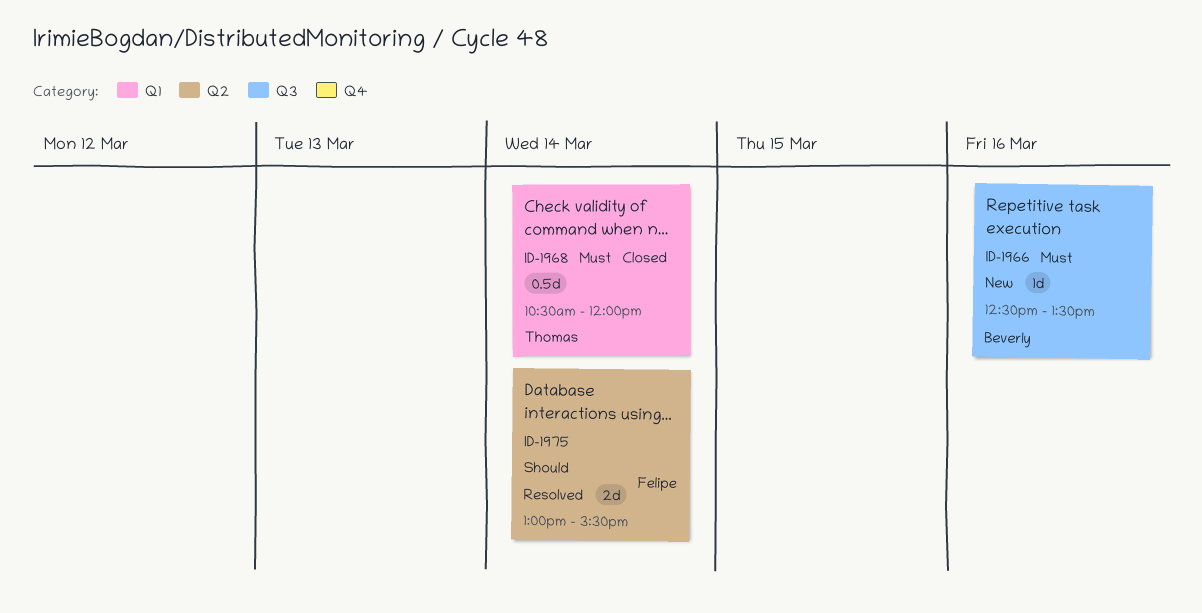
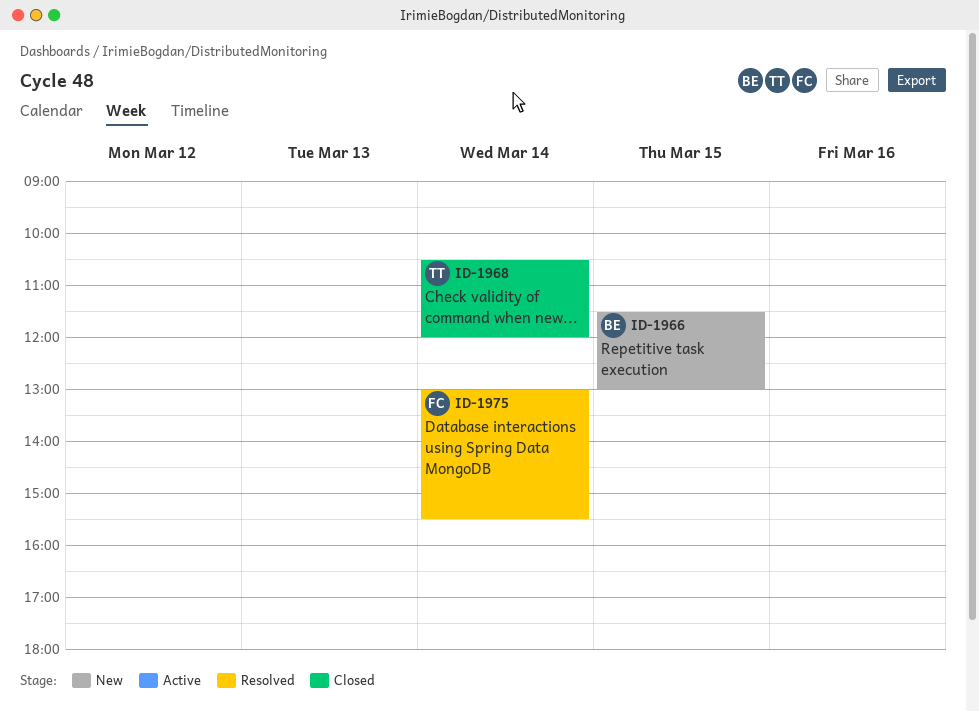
ID-1966, day: Mar 16 -> Mar 15
ID-1966, begins: 12:30 -> 11:30
ID-1966, ends: 13:30 -> 13:00

